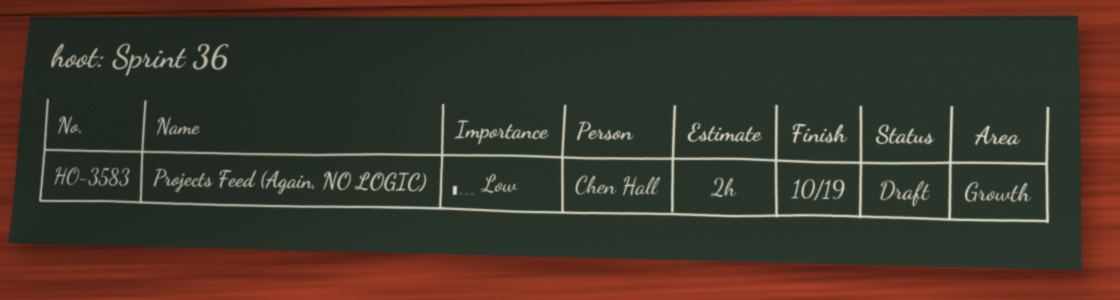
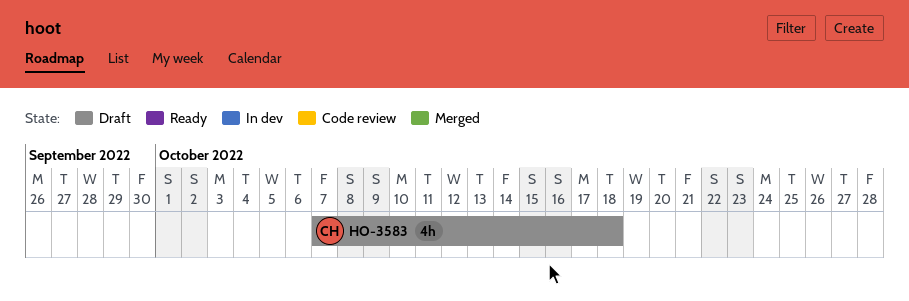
HO-3583, estimate: 2h -> 4h
HO-3583, due: Oct 19 -> Oct 18

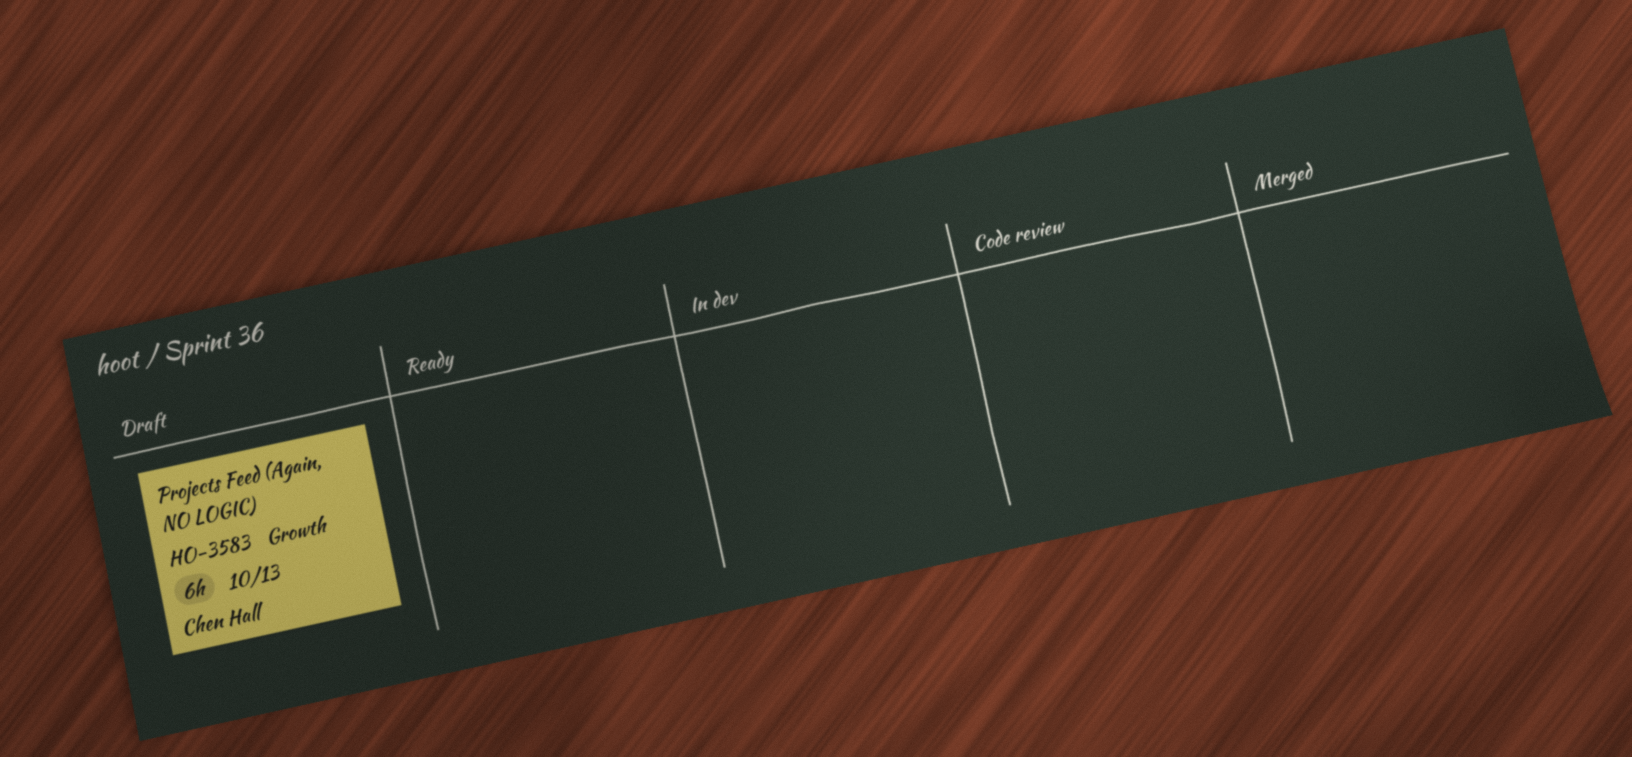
HO-3583, estimate: 4h -> 6h
HO-3583, due: Oct 18 -> Oct 13

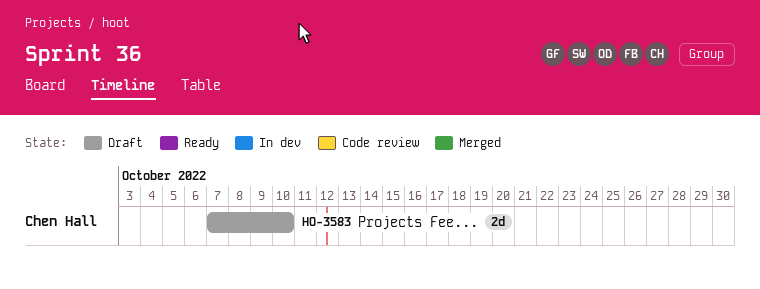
HO-3583, estimate: 6h -> 2d
HO-3583, due: Oct 13 -> Oct 10

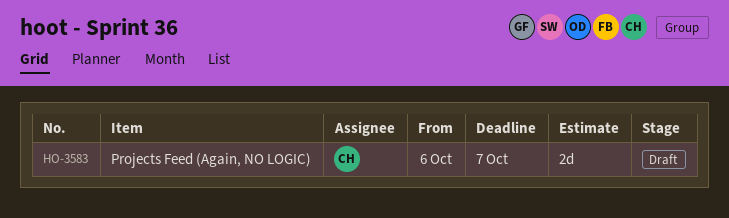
HO-3583, start: Oct 7 -> Oct 6
HO-3583, due: Oct 10 -> Oct 7

